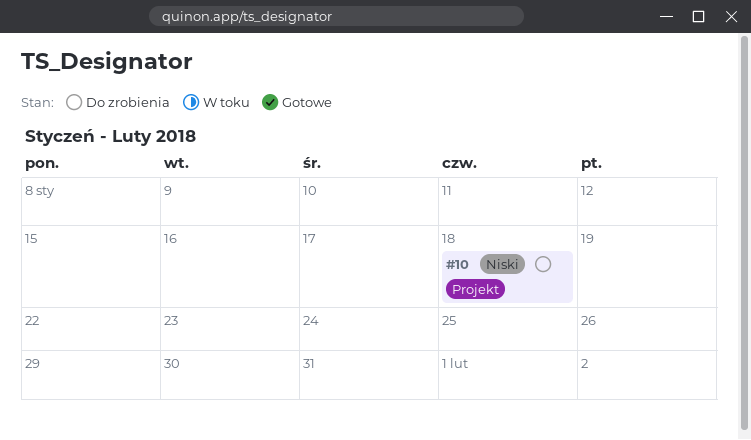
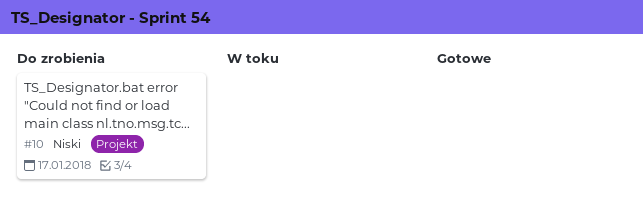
#10, due: Jan 18 -> Jan 17

